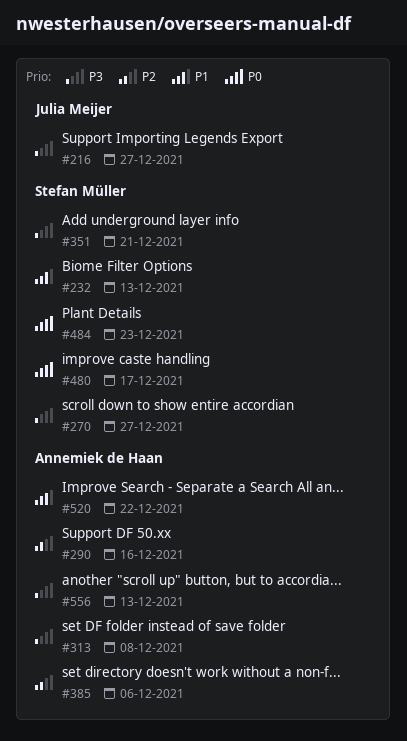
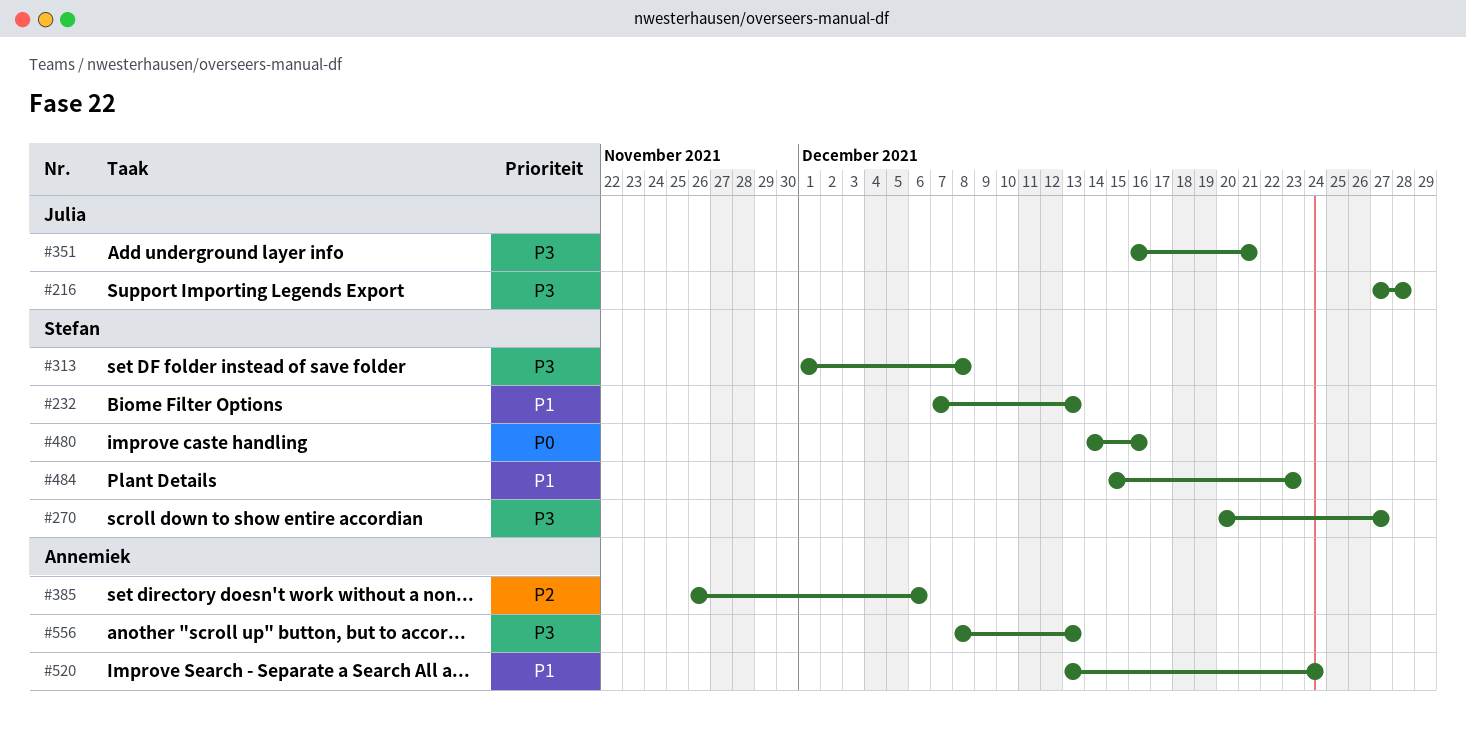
#216, due: Dec 27 -> Dec 28
#290: present -> none
#313, owner: Annemiek de Haan -> Stefan Müller
#351, owner: Stefan Müller -> Julia Meijer
#480, due: Dec 17 -> Dec 16
#484, priority: P0 -> P1
#520, due: Dec 22 -> Dec 24

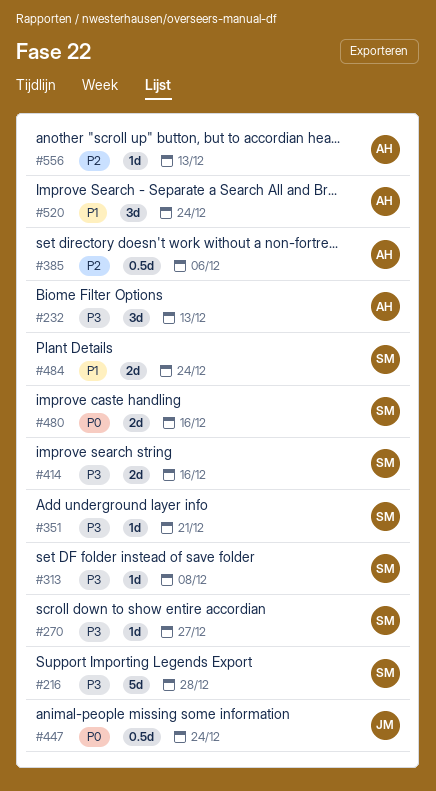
#216, owner: Julia -> Stefan
#232, owner: Stefan -> Annemiek
#232, priority: P1 -> P3
#351, owner: Julia -> Stefan
#414: none -> present
#447: none -> present
#484, due: Dec 23 -> Dec 24
#556, priority: P3 -> P2

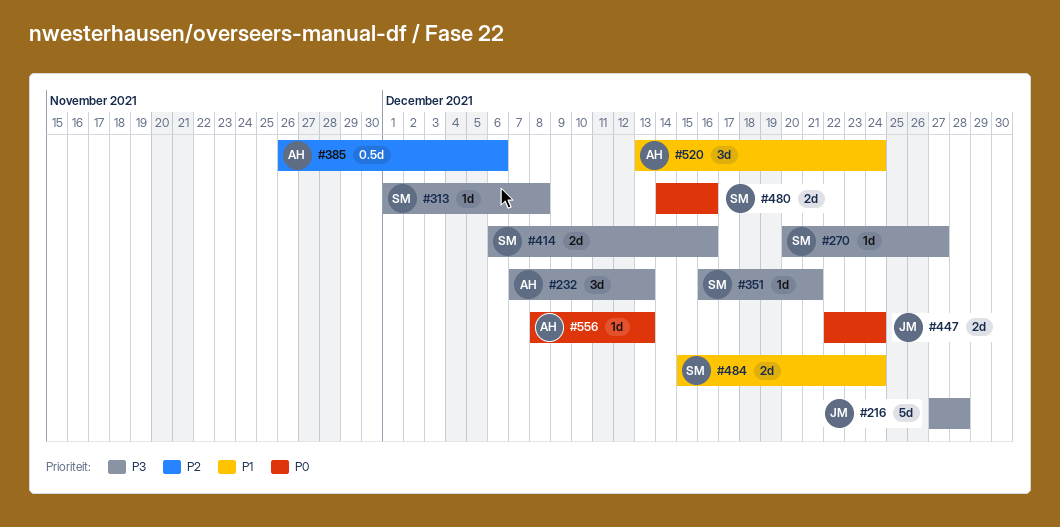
#216, owner: SM -> JM
#447, estimate: 0.5d -> 2d
#556, priority: P2 -> P0

